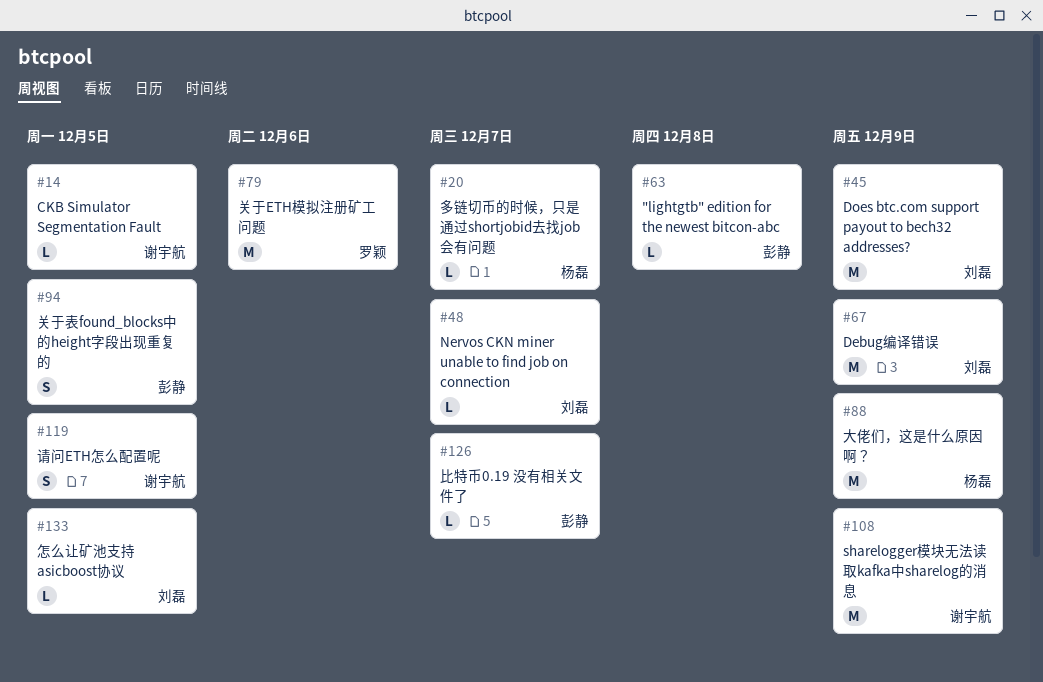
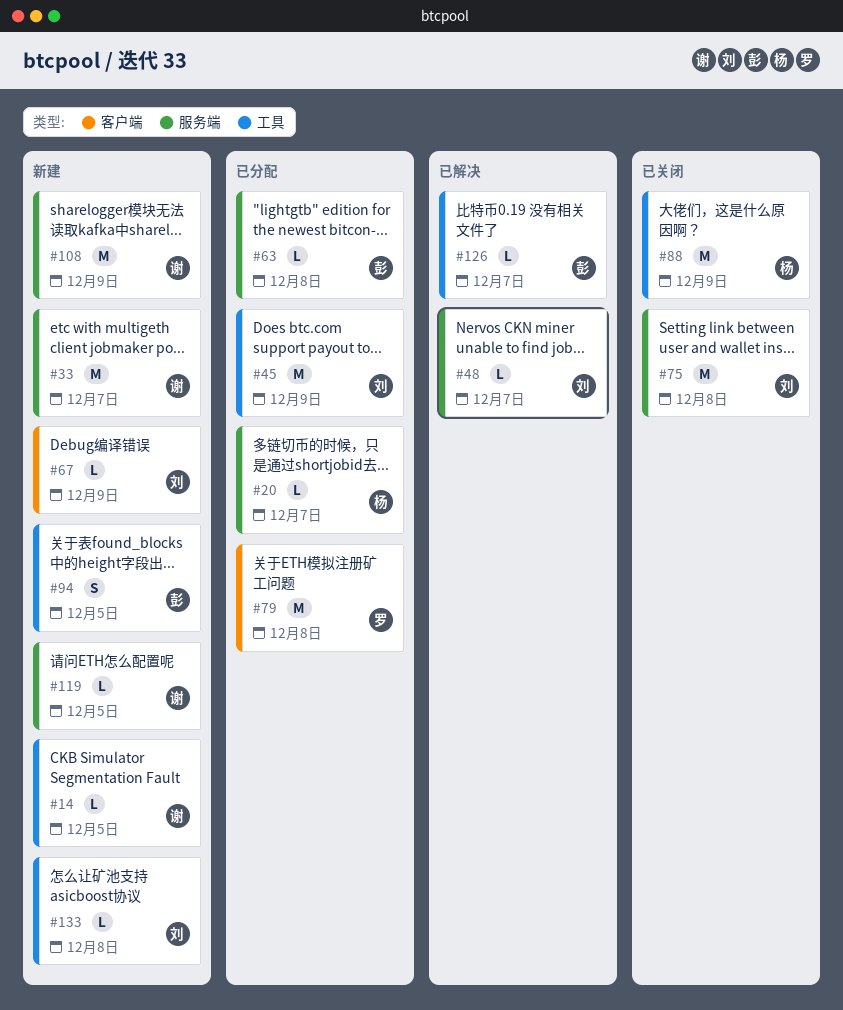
#33: none -> present
#67, estimate: M -> L
#75: none -> present
#79, due: Dec 6 -> Dec 8
#119, estimate: S -> L
#133, due: Dec 5 -> Dec 8

